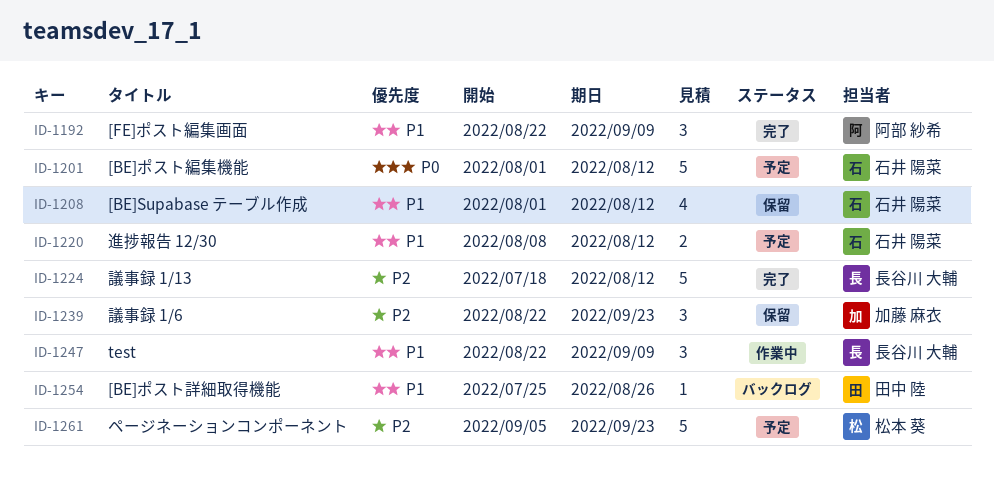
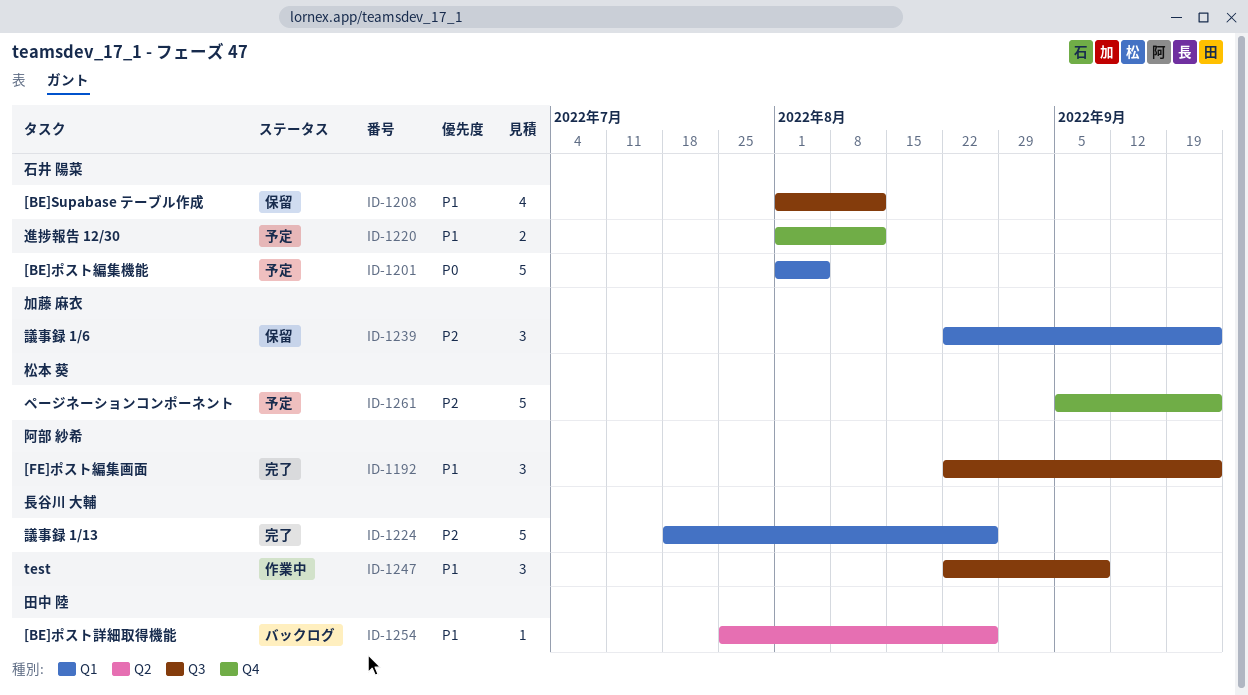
ID-1192, due: Sep 9 -> Sep 23
ID-1201, due: Aug 12 -> Aug 5
ID-1220, start: Aug 8 -> Aug 1
ID-1224, due: Aug 12 -> Aug 26

